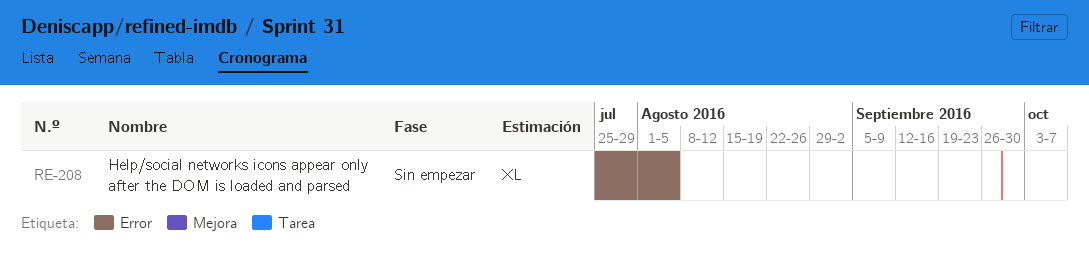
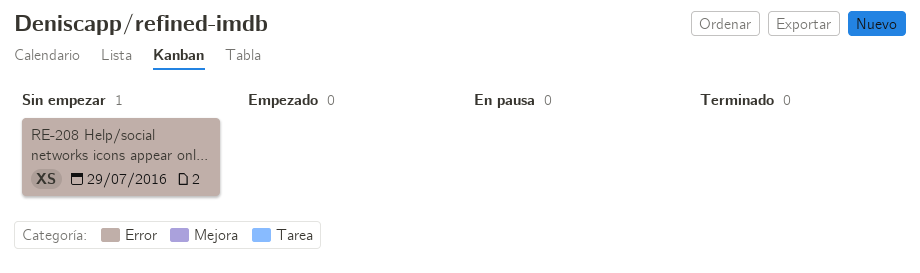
RE-208, estimate: XL -> XS
RE-208, due: Aug 5 -> Jul 29

